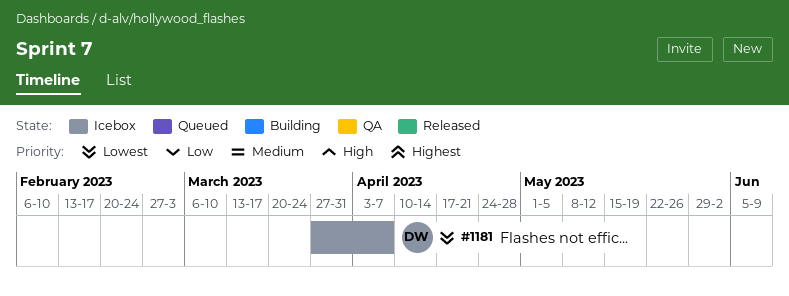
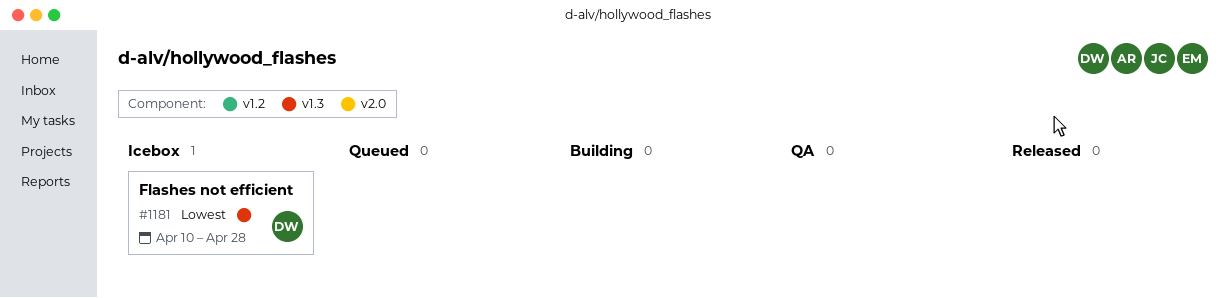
#1181, start: Mar 27 -> Apr 10
#1181, due: Apr 7 -> Apr 28

